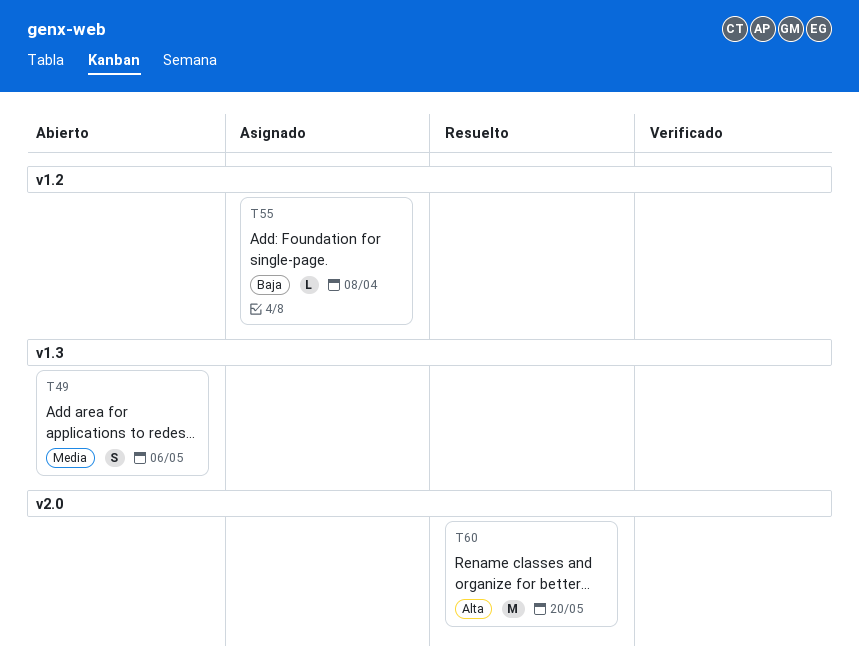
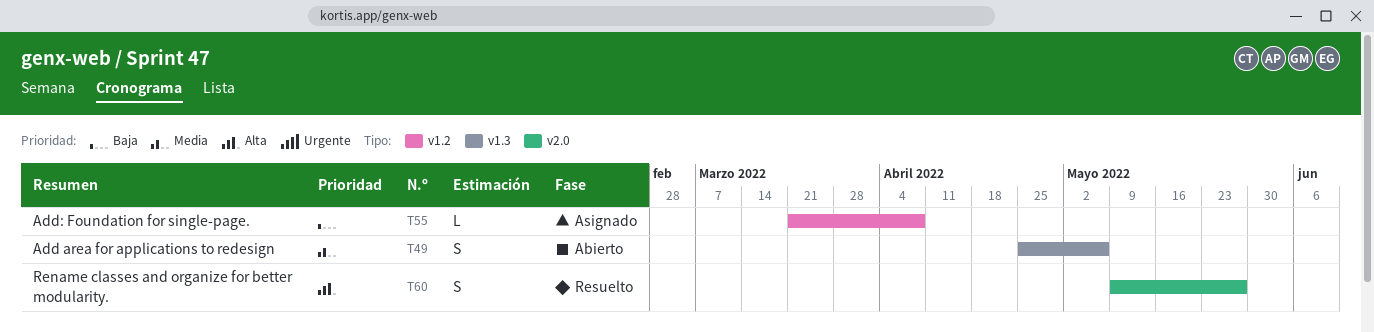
T60, estimate: M -> S
T60, due: May 20 -> May 27

